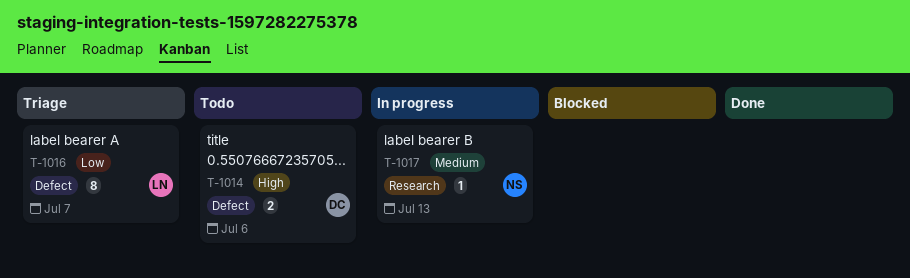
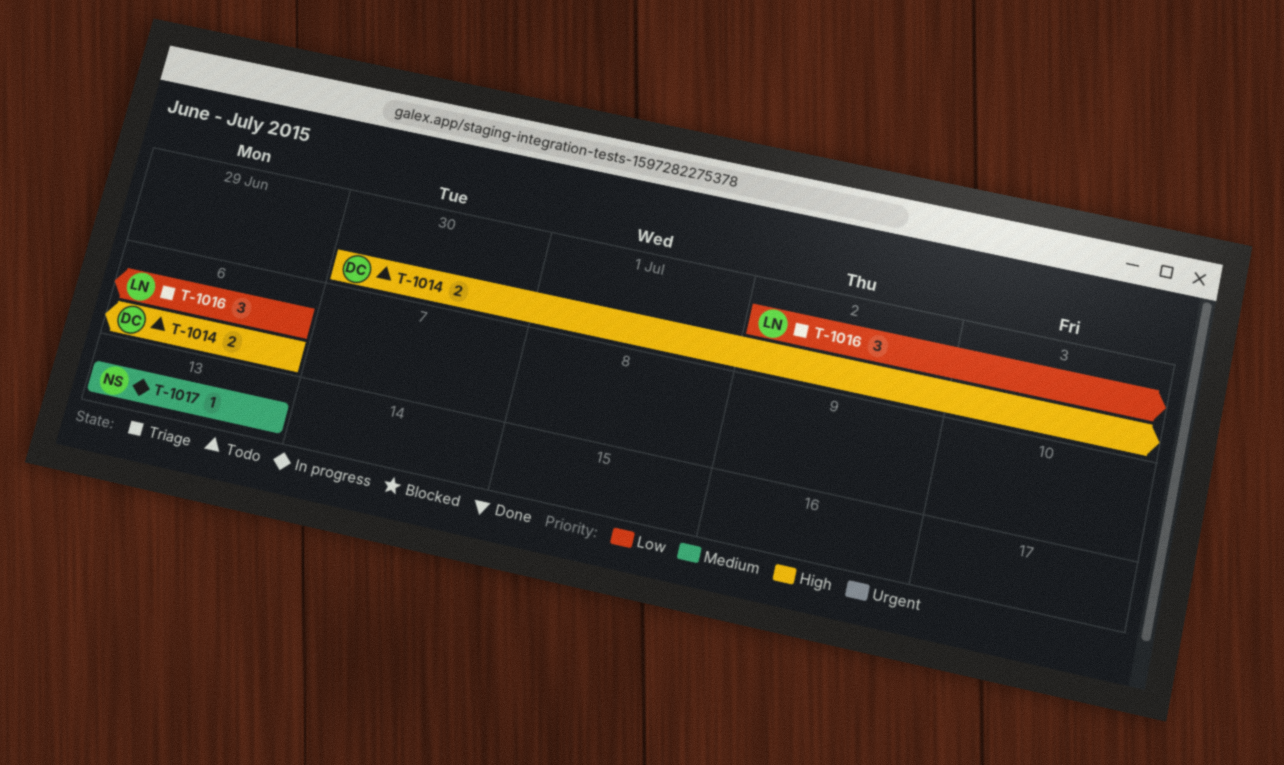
T-1016, estimate: 8 -> 3
T-1016, due: Jul 7 -> Jul 6

